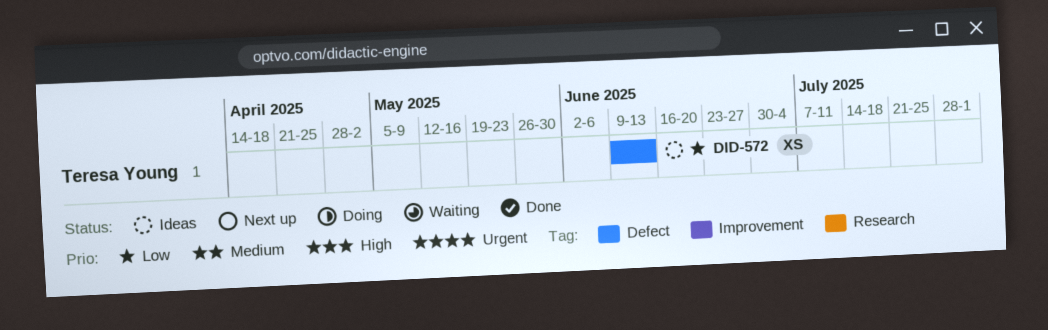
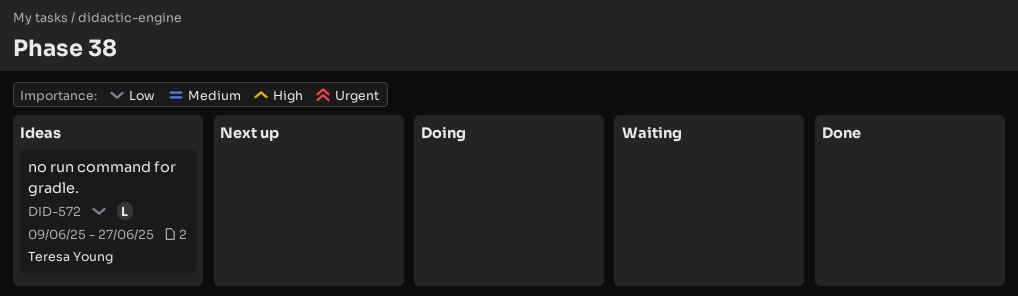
DID-572, estimate: XS -> L
DID-572, due: Jun 13 -> Jun 27

